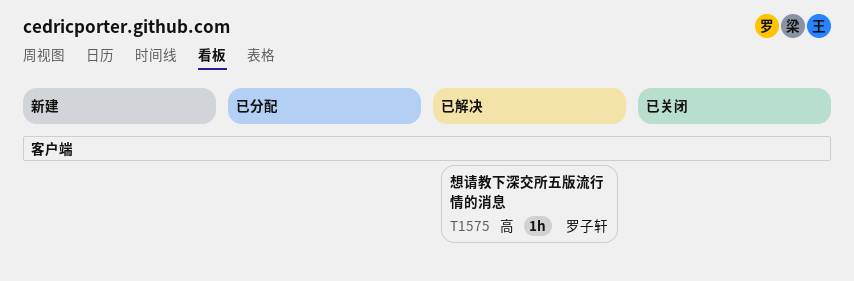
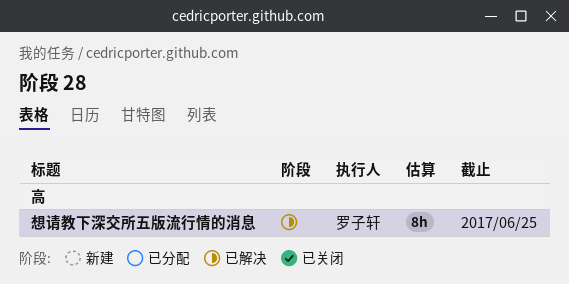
想请教下深交所五版流行情的消息, estimate: 1h -> 8h

